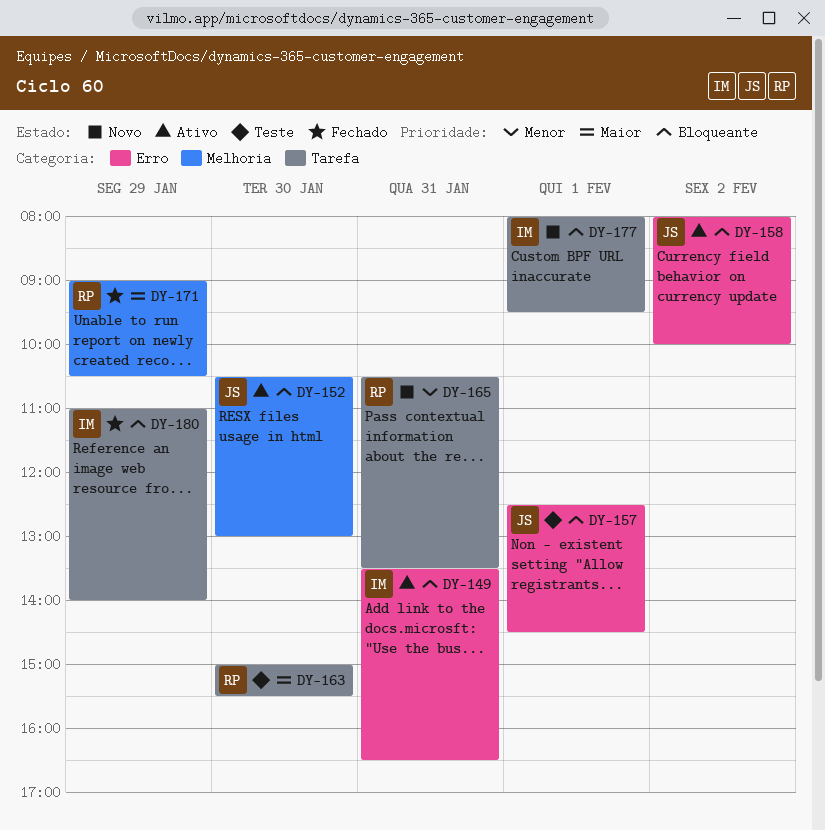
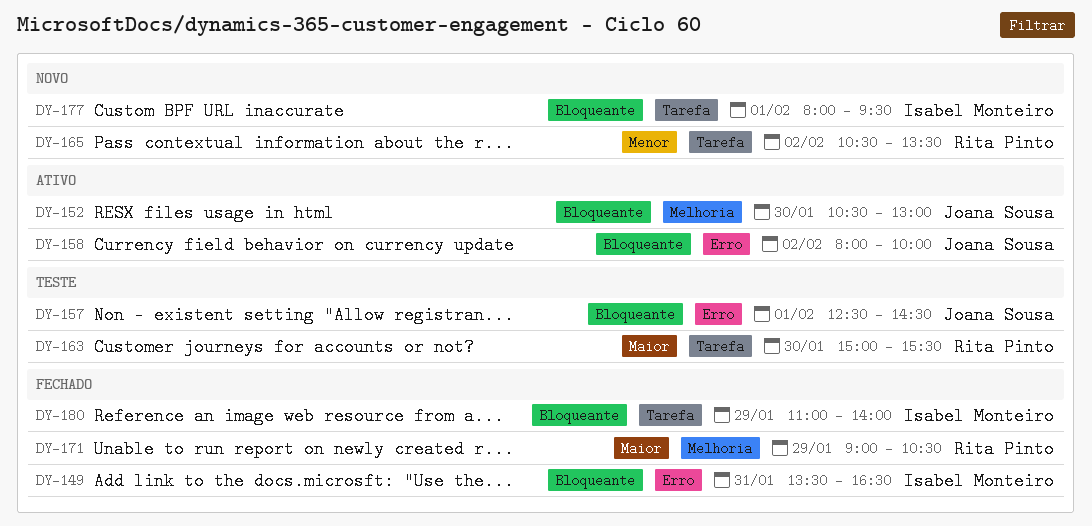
DY-149, status: Ativo -> Fechado
DY-165, day: Jan 31 -> Feb 2

